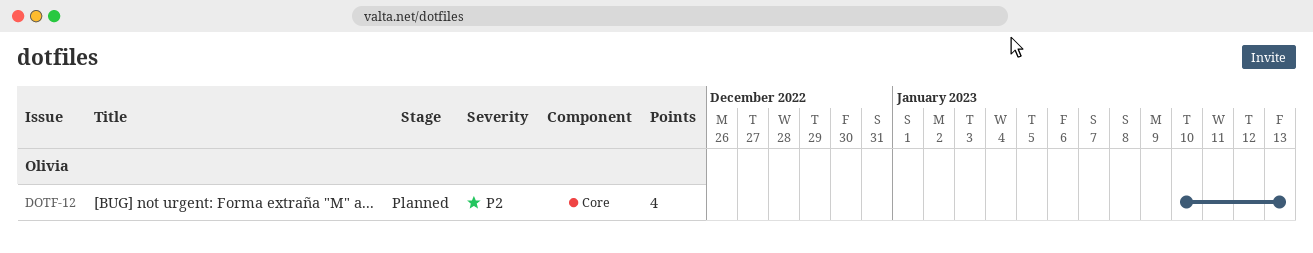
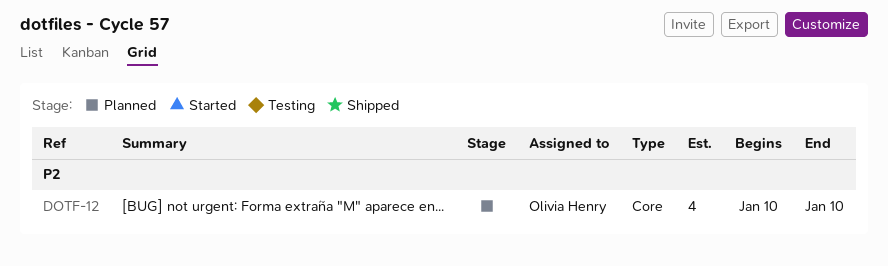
DOTF-12, due: Jan 13 -> Jan 10

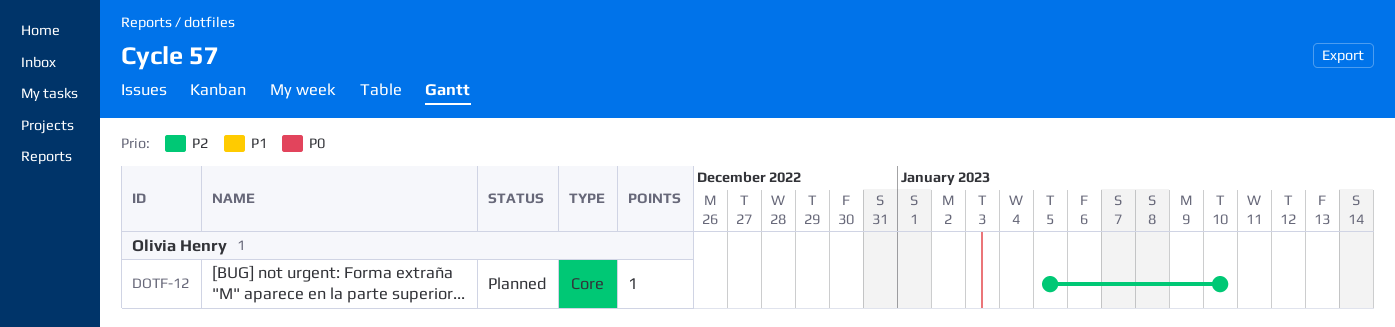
DOTF-12, estimate: 4 -> 1
DOTF-12, start: Jan 10 -> Jan 5

